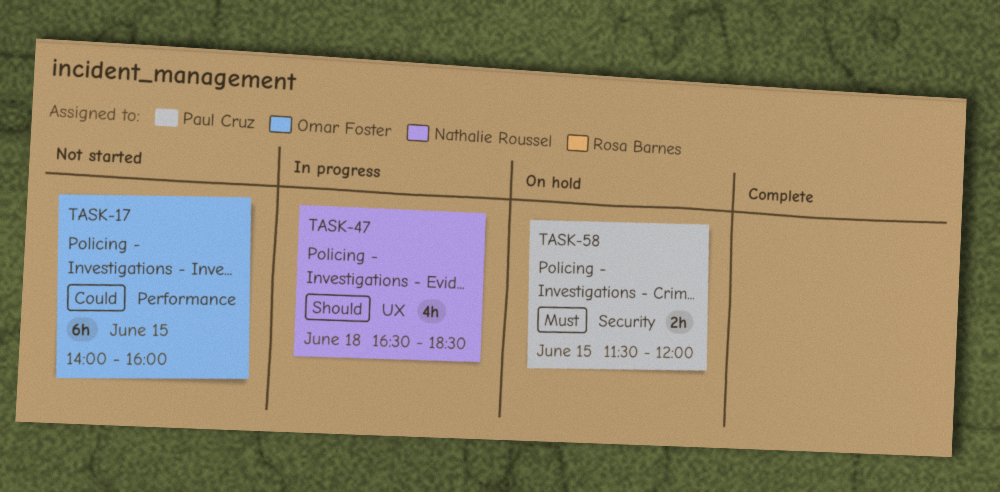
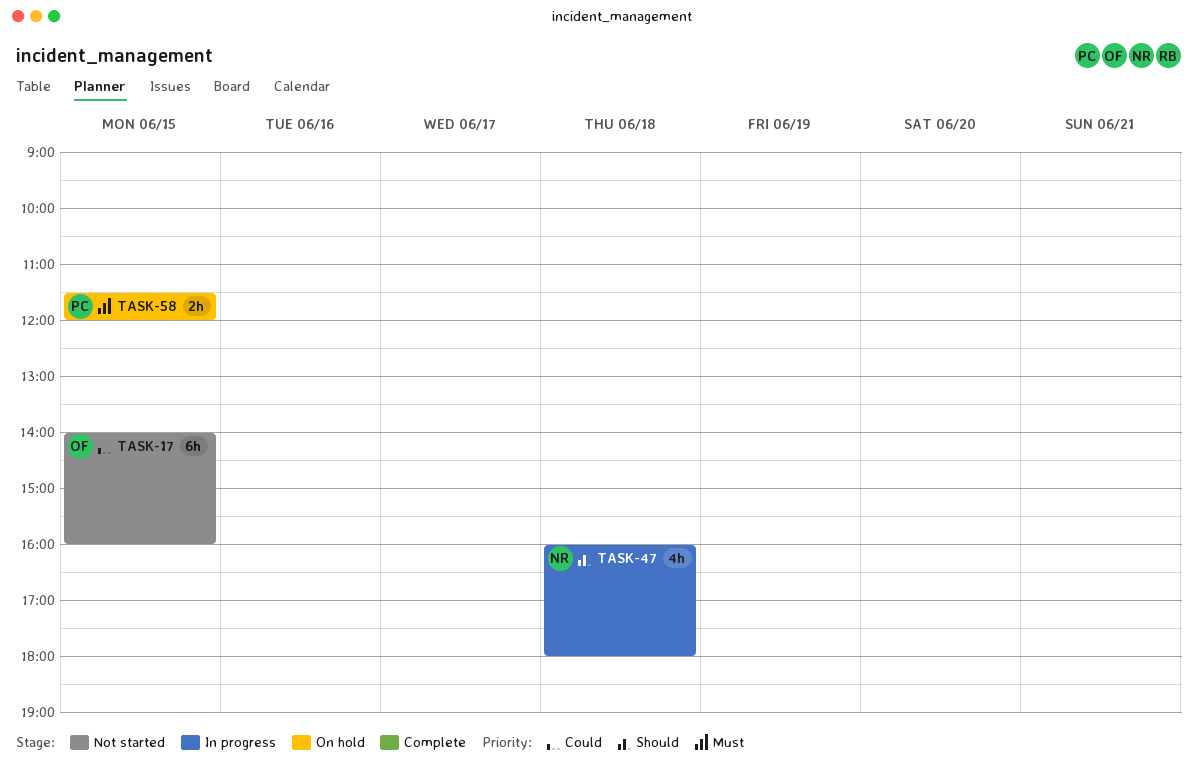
TASK-47, begins: 16:30 -> 16:00
TASK-47, ends: 18:30 -> 18:00

